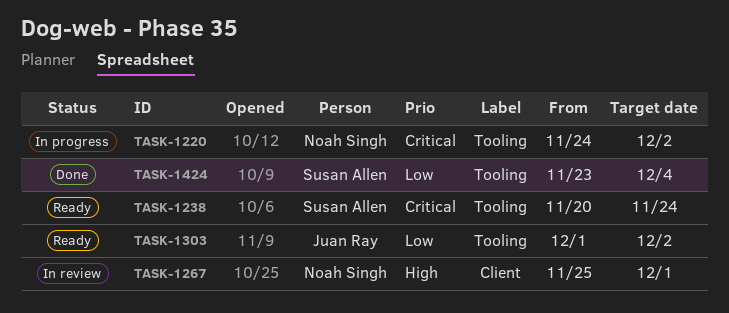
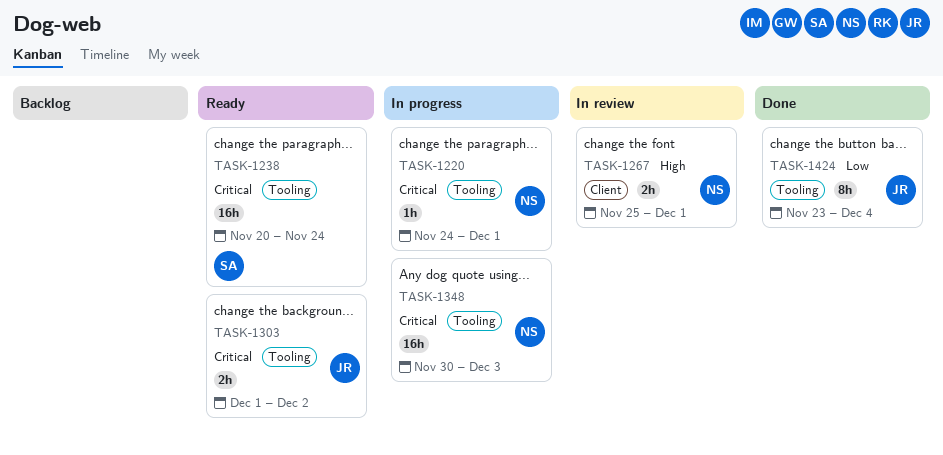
TASK-1220, due: Dec 2 -> Dec 1
TASK-1303, priority: Low -> Critical
TASK-1348: none -> present
TASK-1424, owner: Susan Allen -> Juan Ray

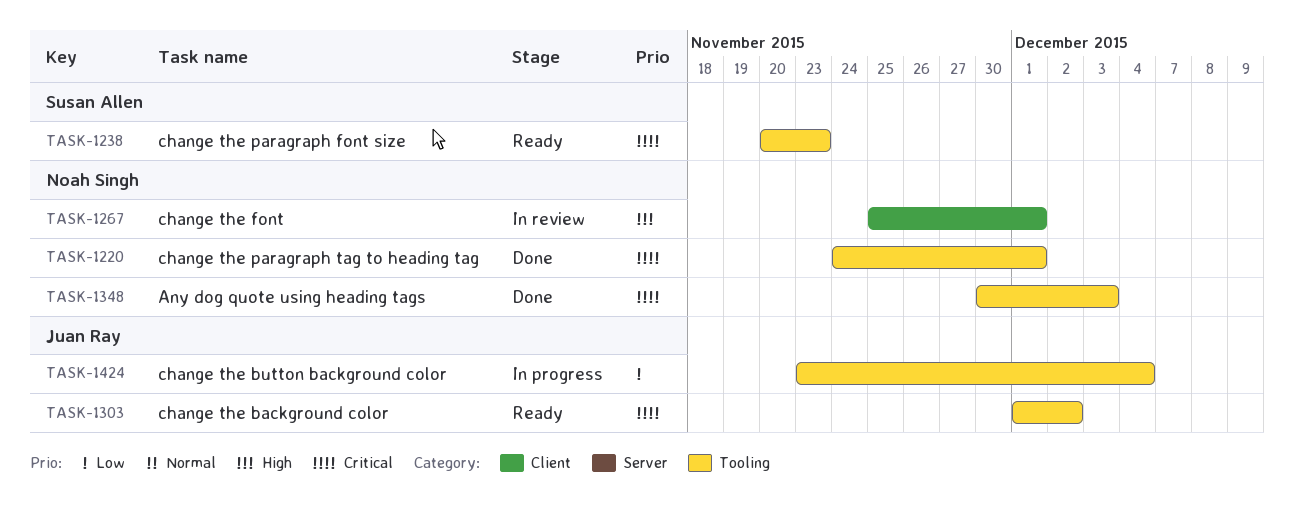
TASK-1220, status: In progress -> Done
TASK-1238, due: Nov 24 -> Nov 23
TASK-1348, status: In progress -> Done
TASK-1424, status: Done -> In progress

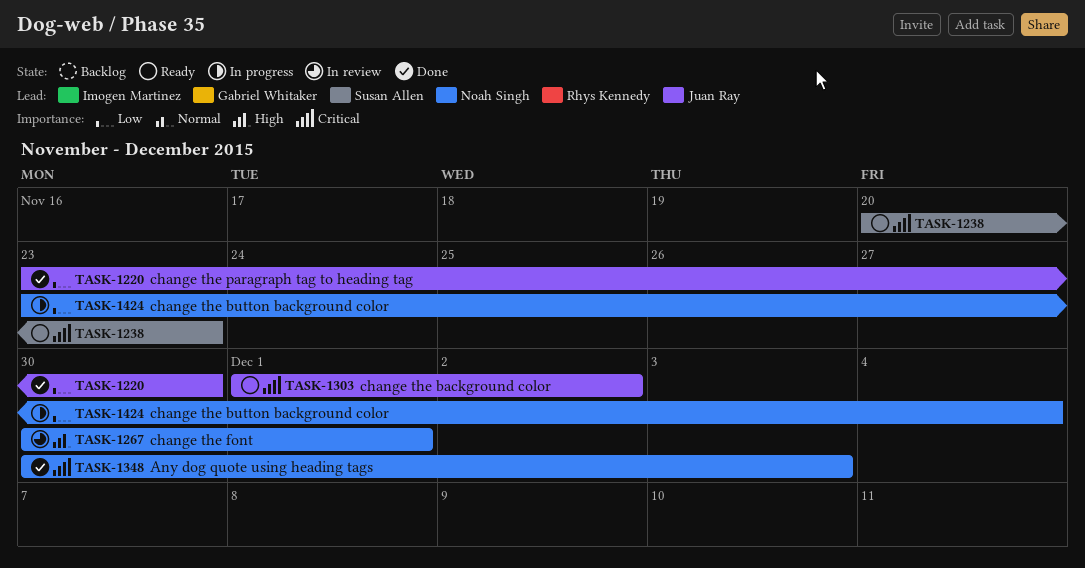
TASK-1220, owner: Noah Singh -> Juan Ray
TASK-1220, priority: Critical -> Low
TASK-1220, start: Nov 24 -> Nov 23
TASK-1220, due: Dec 1 -> Nov 30
TASK-1267, start: Nov 25 -> Nov 30
TASK-1424, owner: Juan Ray -> Noah Singh

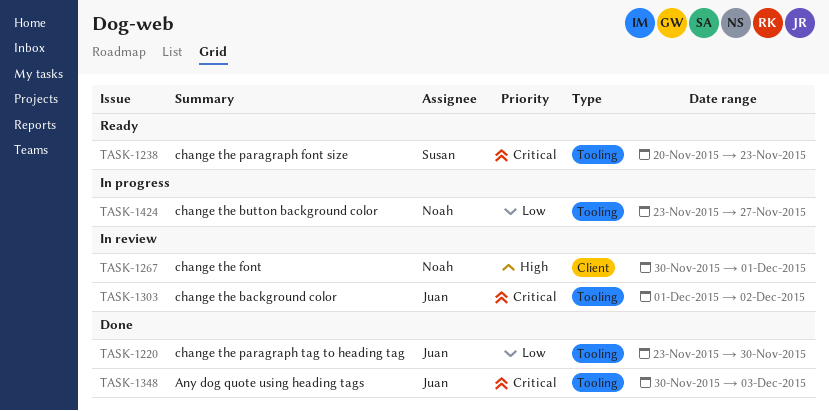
TASK-1303, status: Ready -> In review
TASK-1348, owner: Noah Singh -> Juan Ray
TASK-1424, due: Dec 4 -> Nov 27

